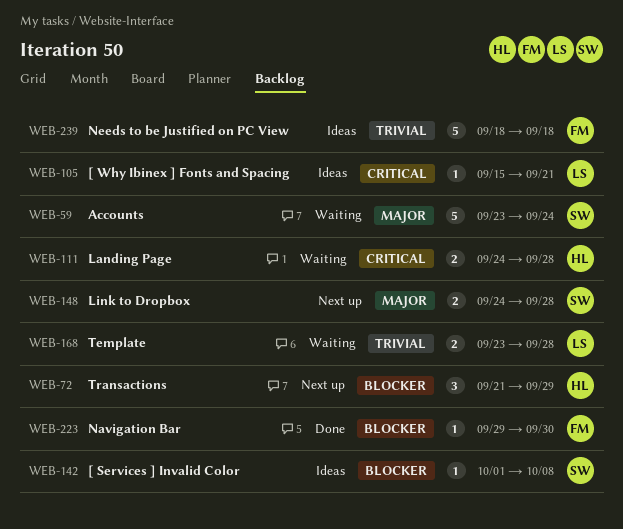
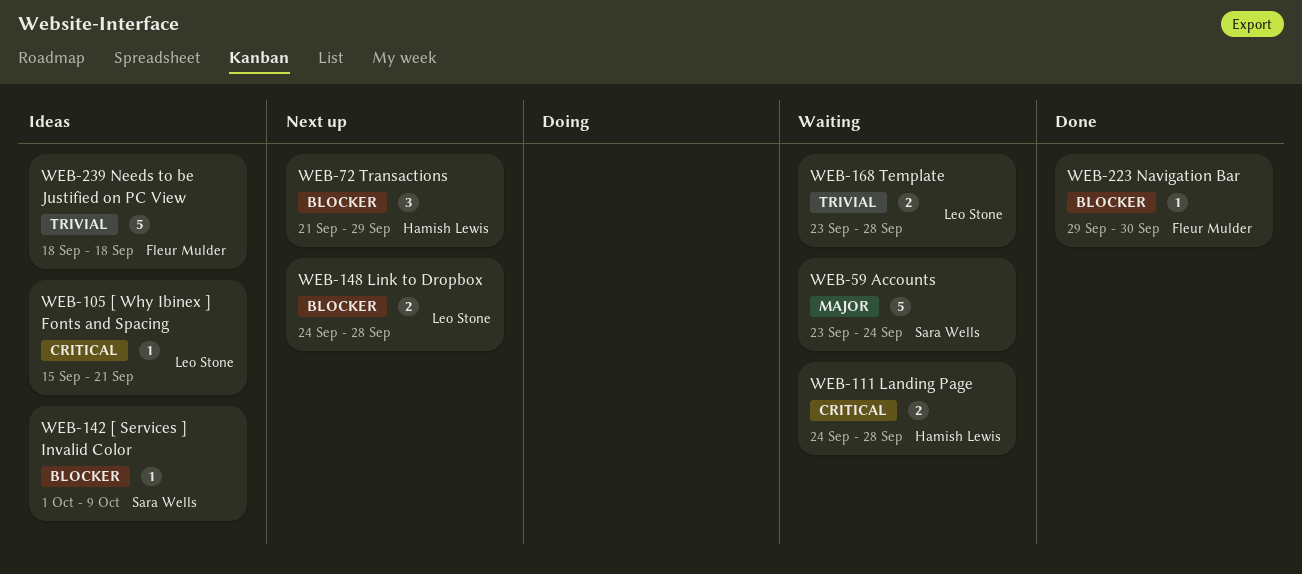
WEB-142, due: Oct 8 -> Oct 9
WEB-148, owner: Sara Wells -> Leo Stone
WEB-148, priority: Major -> Blocker

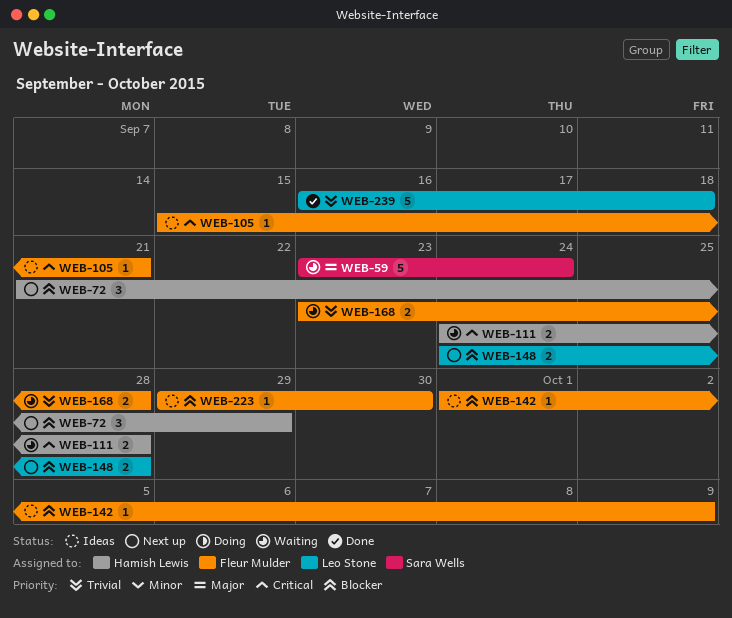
WEB-105, owner: Leo Stone -> Fleur Mulder
WEB-142, owner: Sara Wells -> Fleur Mulder
WEB-168, owner: Leo Stone -> Fleur Mulder
WEB-223, status: Done -> Ideas
WEB-239, status: Ideas -> Done
WEB-239, owner: Fleur Mulder -> Leo Stone
WEB-239, start: Sep 18 -> Sep 16

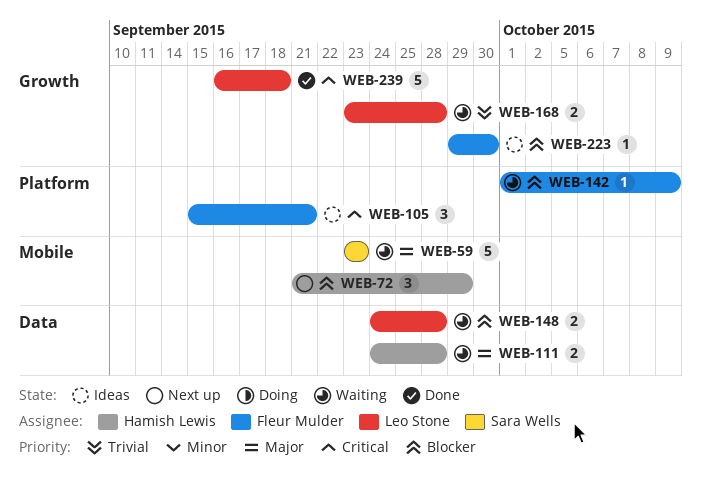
WEB-59, due: Sep 24 -> Sep 23
WEB-105, estimate: 1 -> 3
WEB-111, priority: Critical -> Major
WEB-142, status: Ideas -> Waiting
WEB-148, status: Next up -> Waiting
WEB-168, owner: Fleur Mulder -> Leo Stone
WEB-239, priority: Trivial -> Critical

